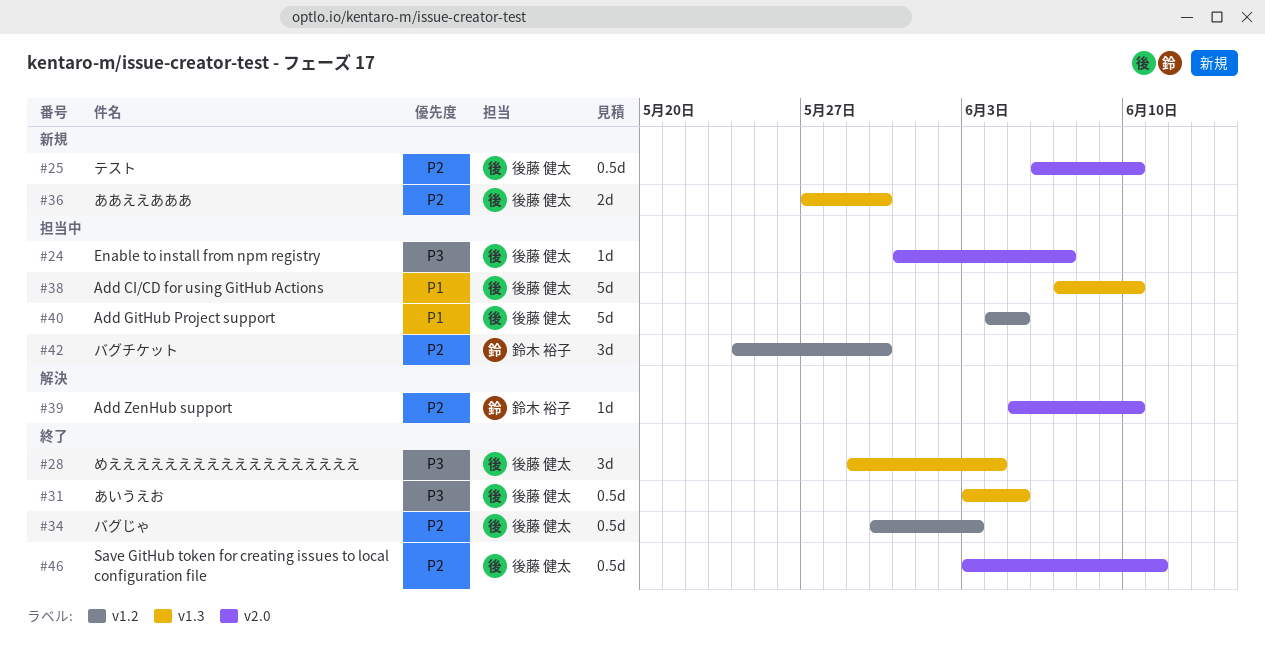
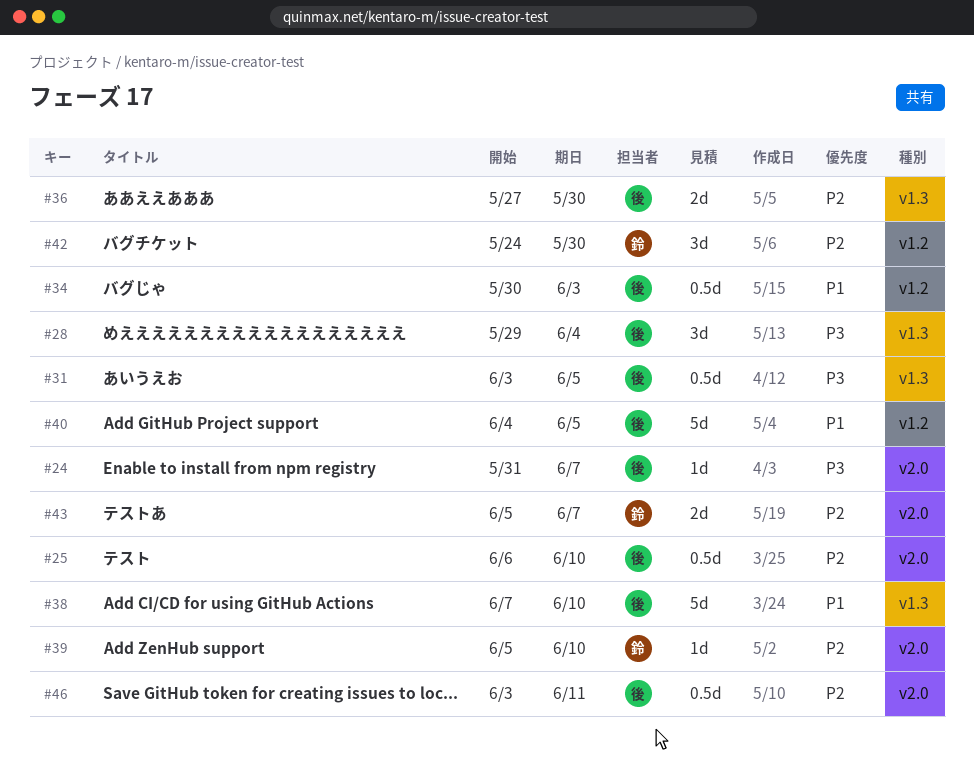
#34, priority: P2 -> P1
#43: none -> present

